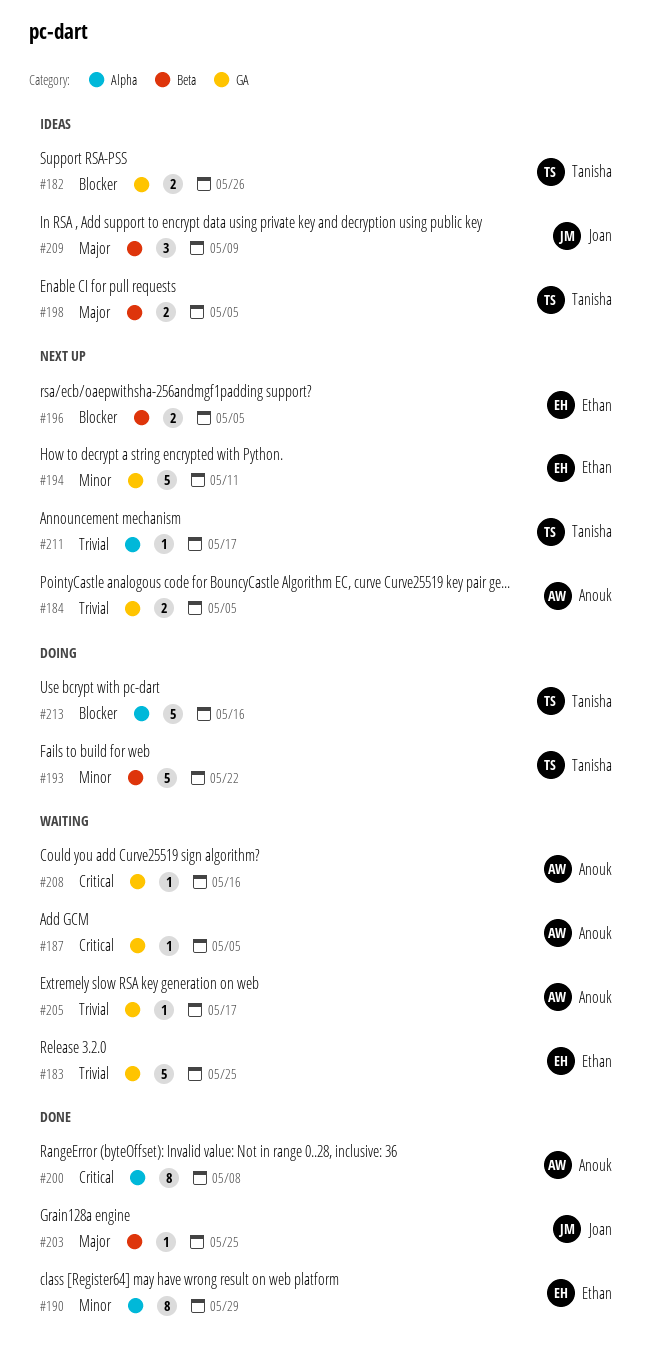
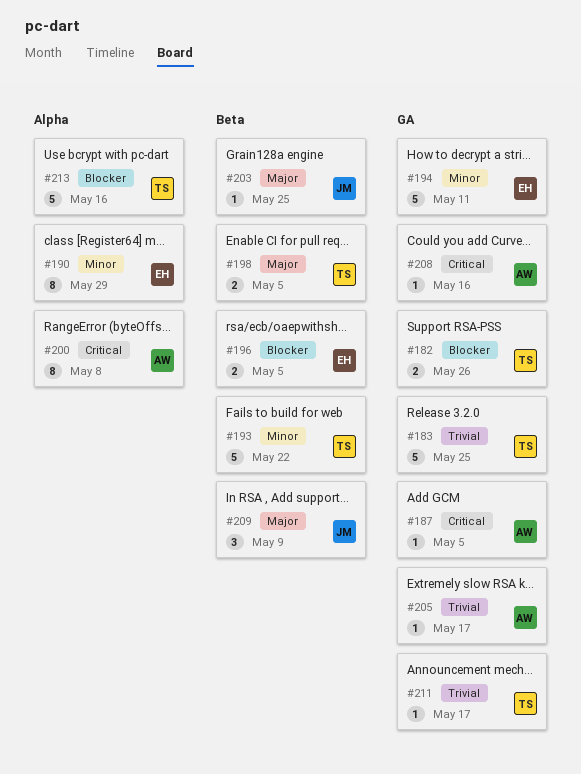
#183, owner: Ethan -> Tanisha
#184: present -> none
#211, label: Alpha -> GA

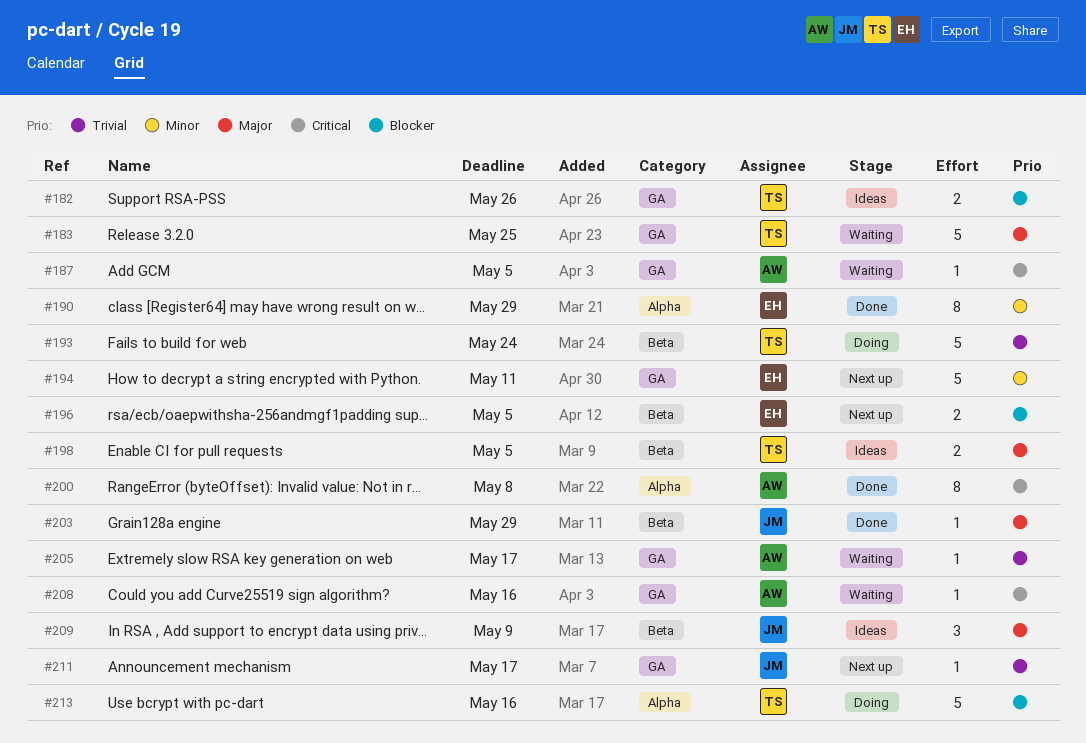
#183, priority: Trivial -> Major
#193, priority: Minor -> Trivial
#193, due: May 22 -> May 24
#203, due: May 25 -> May 29
#211, owner: TS -> JM

